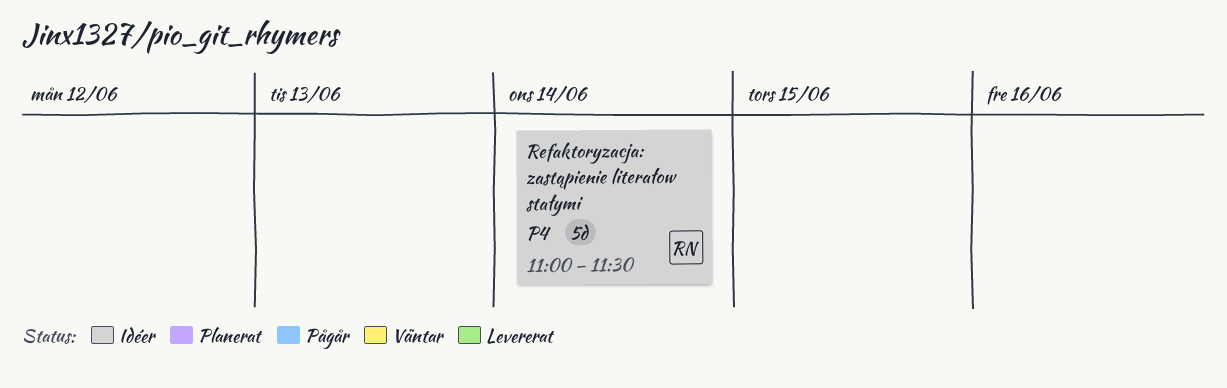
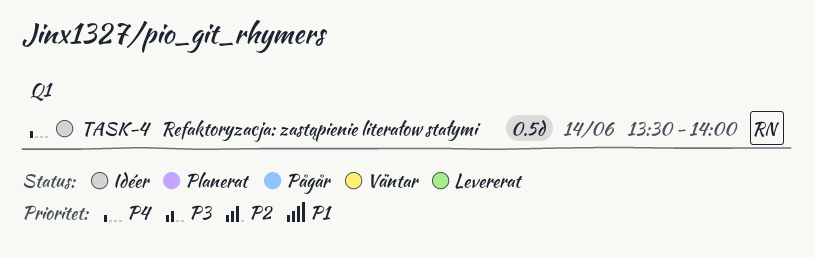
Refaktoryzacja: zastąpienie literałow stałymi, estimate: 5d -> 0.5d
Refaktoryzacja: zastąpienie literałow stałymi, begins: 11:00 -> 13:30
Refaktoryzacja: zastąpienie literałow stałymi, ends: 11:30 -> 14:00

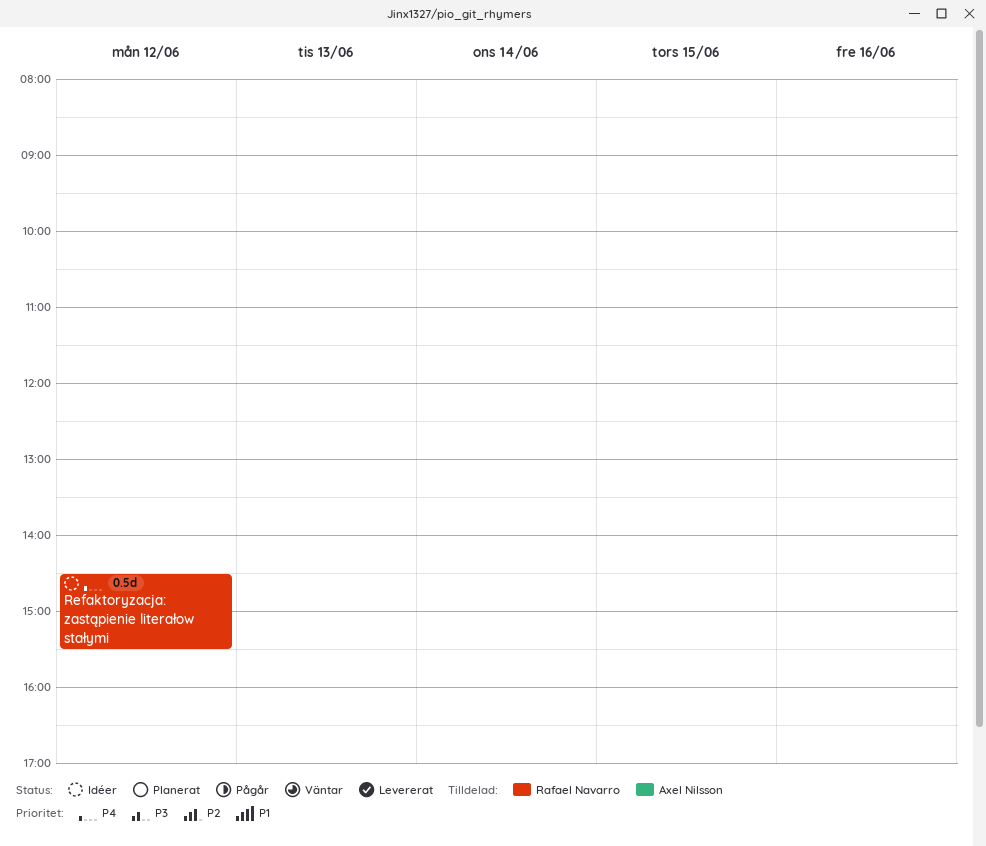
Refaktoryzacja: zastąpienie literałow stałymi, day: Jun 14 -> Jun 12
Refaktoryzacja: zastąpienie literałow stałymi, begins: 13:30 -> 14:30
Refaktoryzacja: zastąpienie literałow stałymi, ends: 14:00 -> 15:30

